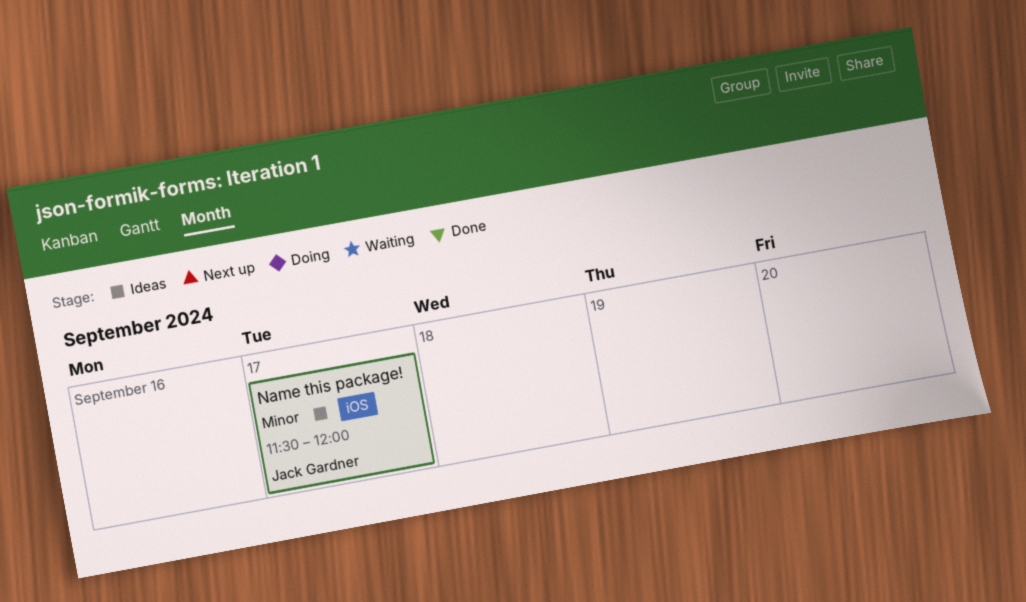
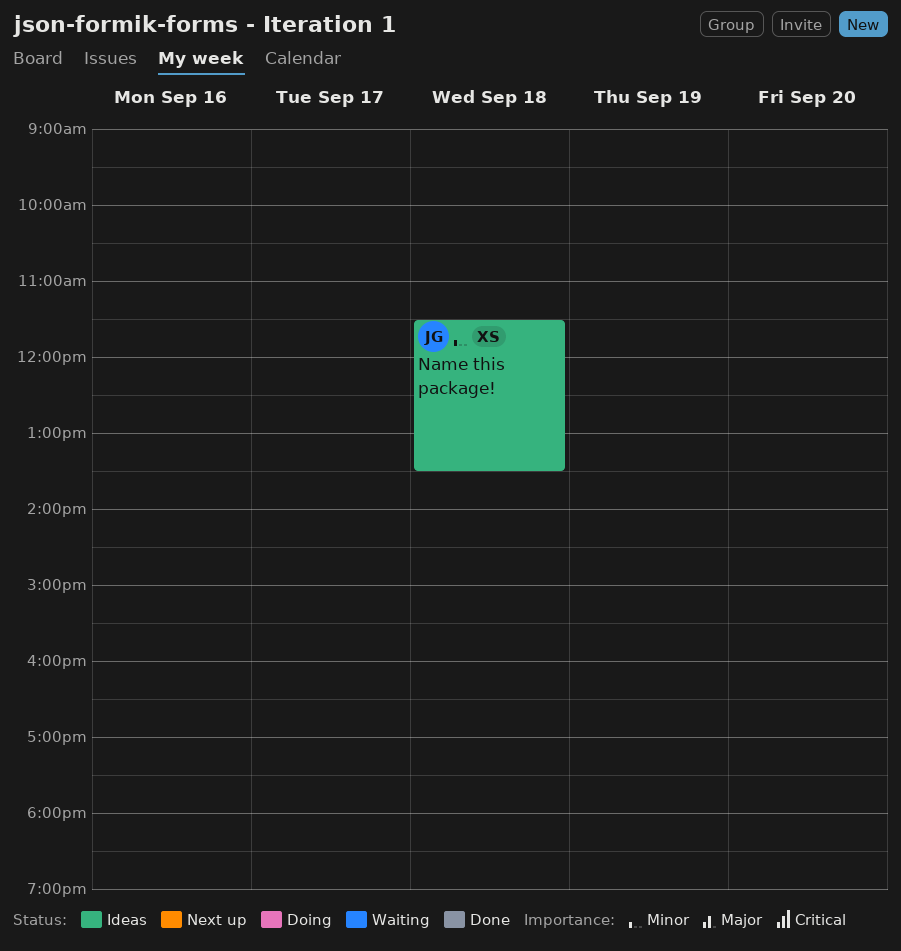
Name this package!, day: Sep 17 -> Sep 18
Name this package!, ends: 12:00 -> 13:30

